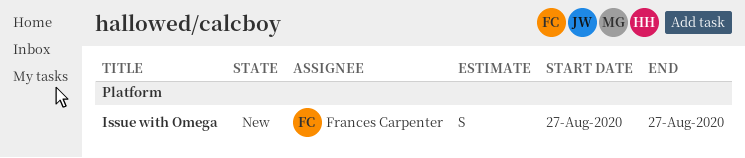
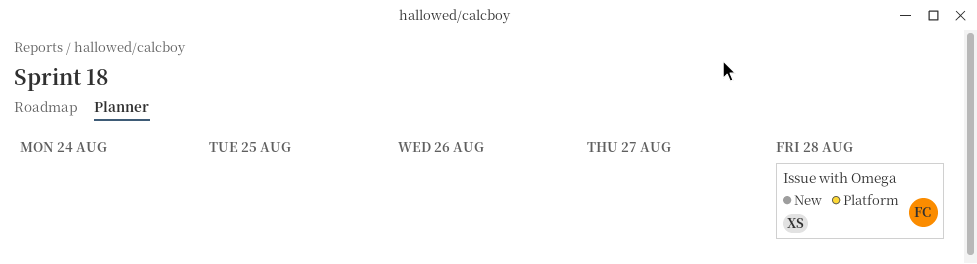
Issue with Omega, estimate: S -> XS
Issue with Omega, due: Aug 27 -> Aug 28

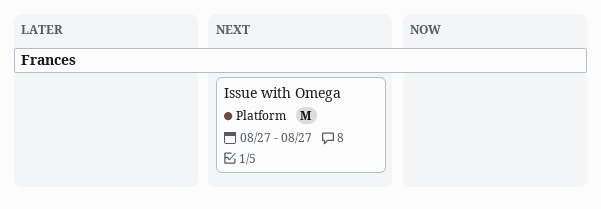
Issue with Omega, estimate: XS -> M
Issue with Omega, due: Aug 28 -> Aug 27

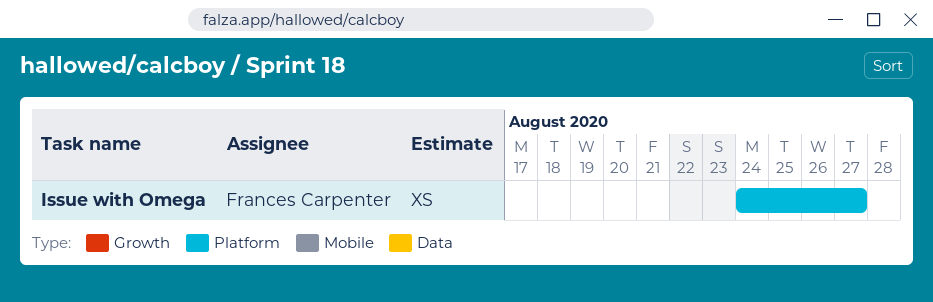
Issue with Omega, estimate: M -> XS
Issue with Omega, start: Aug 27 -> Aug 24

